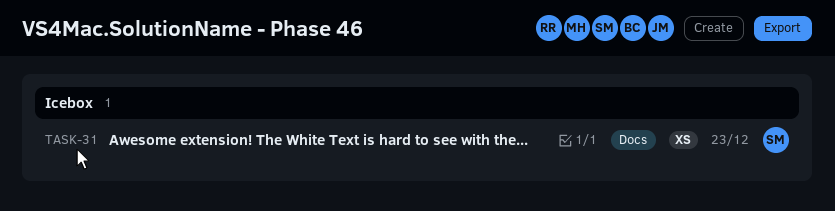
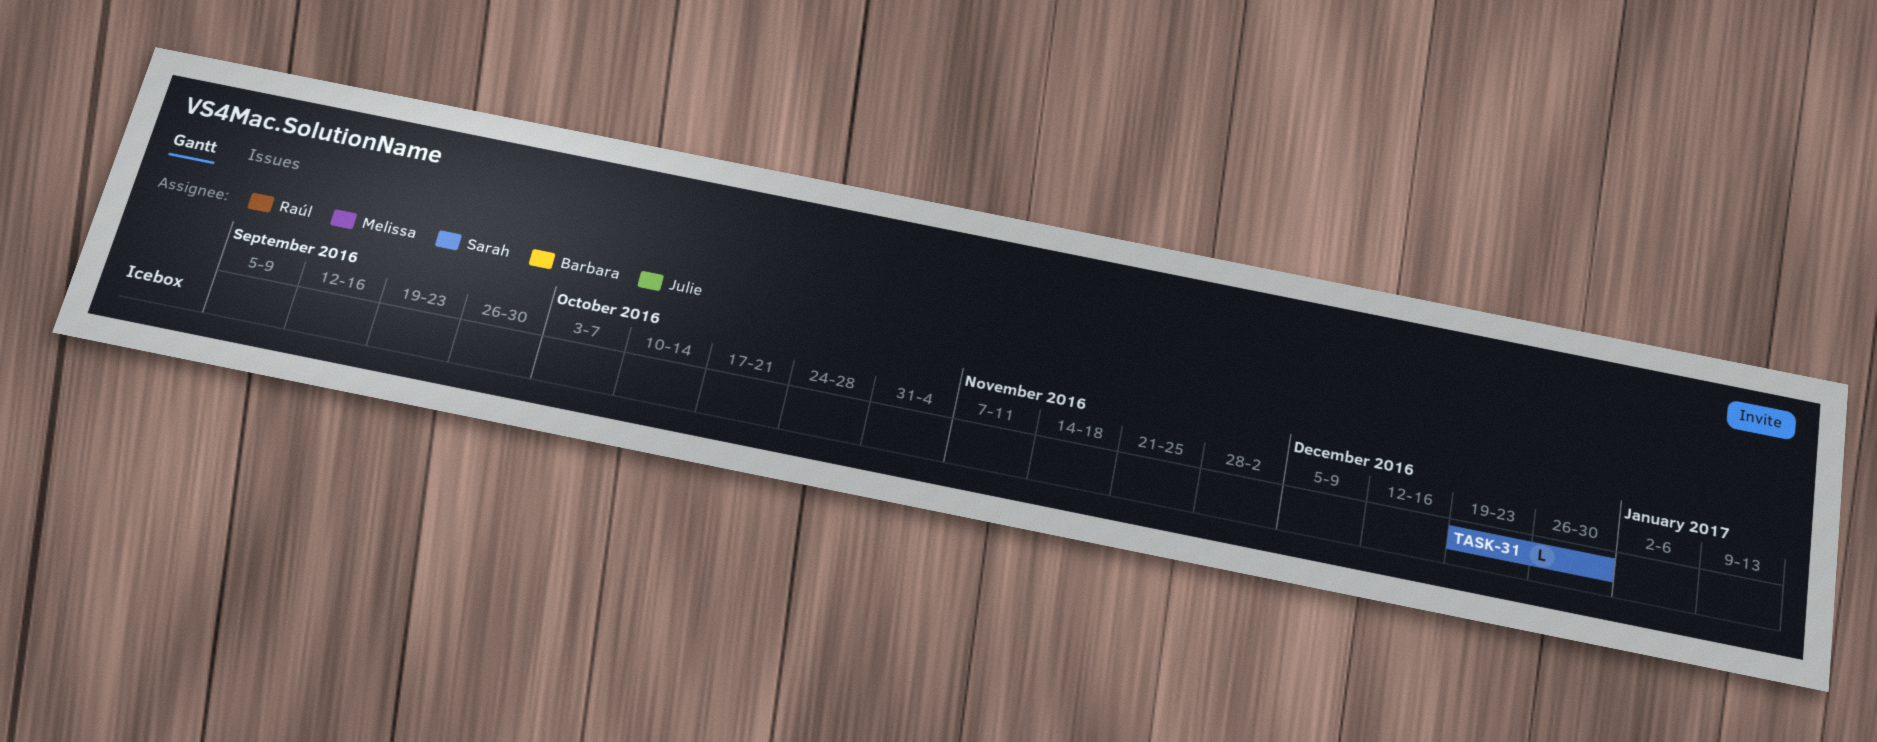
TASK-31, estimate: XS -> L
TASK-31, due: Dec 23 -> Dec 30

